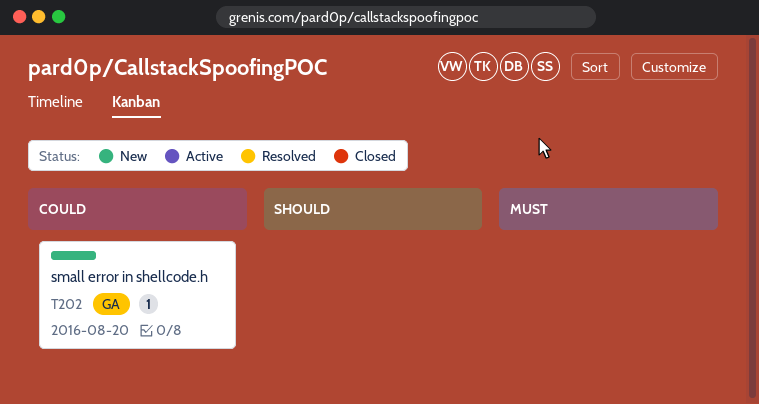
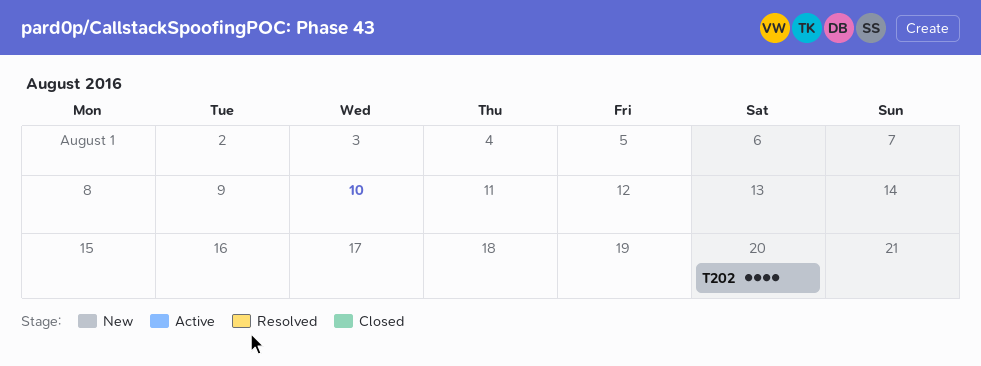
T202, estimate: 1 -> 4

